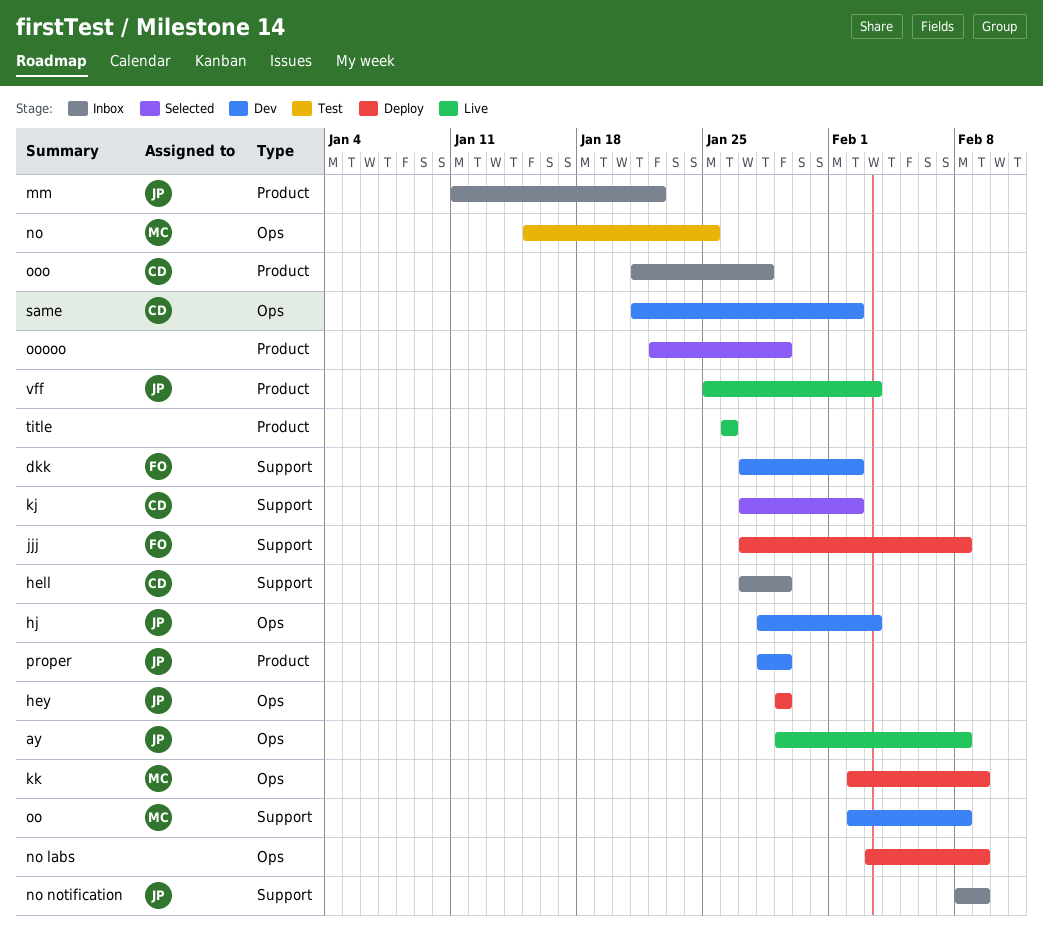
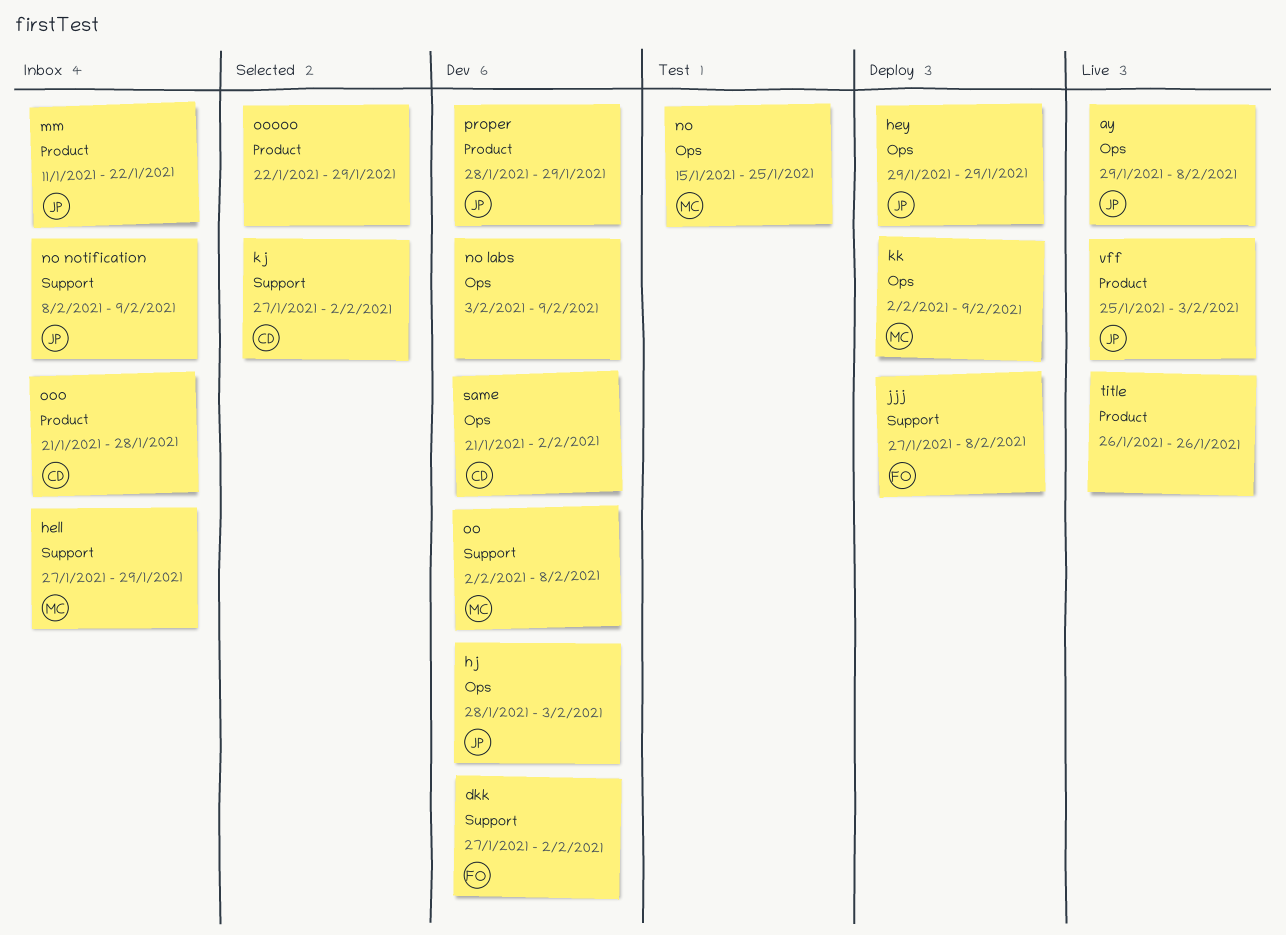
hell, owner: CD -> MC
no labs, status: Deploy -> Dev

